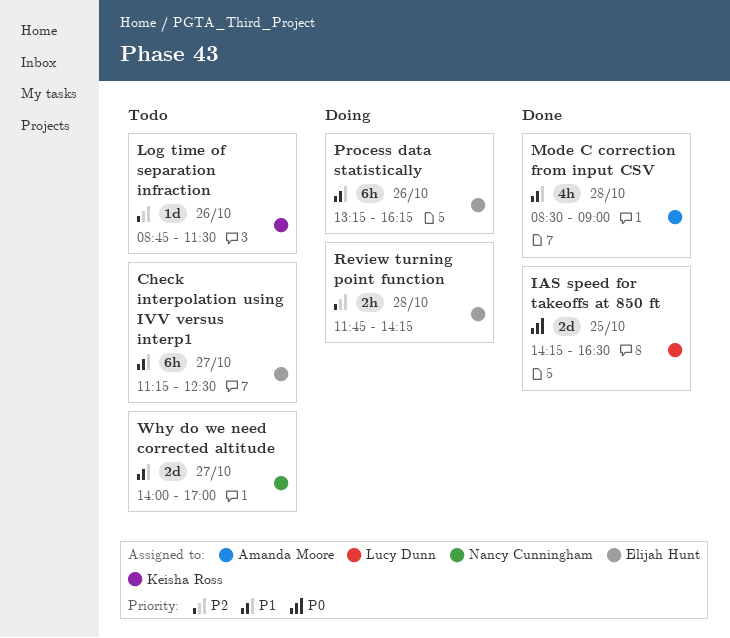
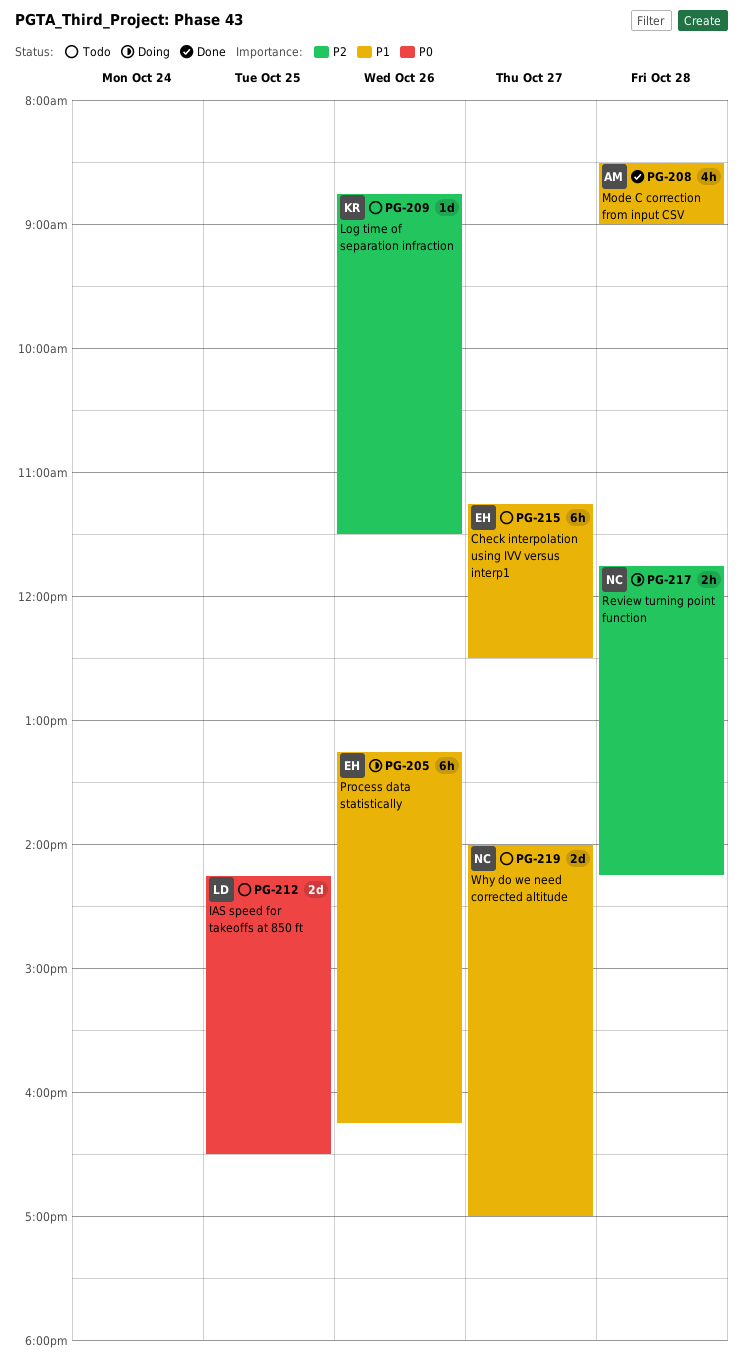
IAS speed for takeoffs at 850 ft, status: Done -> Todo
Review turning point function, owner: Elijah Hunt -> Nancy Cunningham

